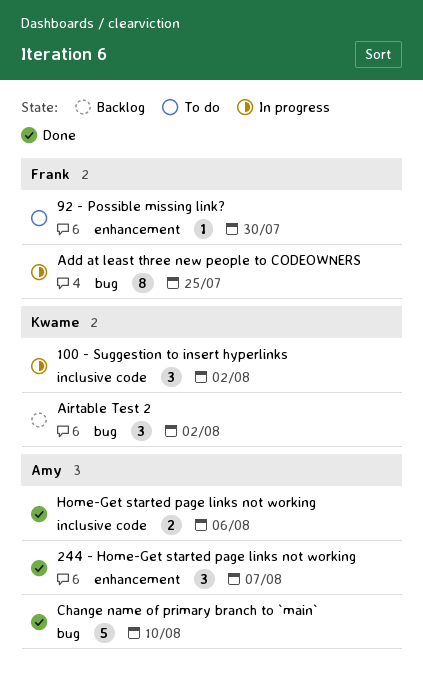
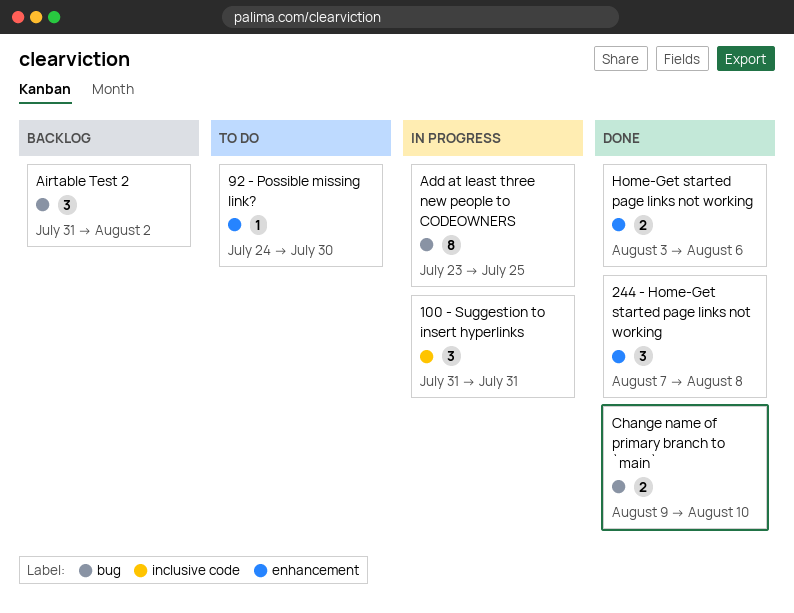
100 - Suggestion to insert hyperlinks, due: Aug 2 -> Jul 31
244 - Home-Get started page links not working, due: Aug 7 -> Aug 8
Change name of primary branch to `main`, estimate: 5 -> 2
Home-Get started page links not working, label: inclusive code -> enhancement

